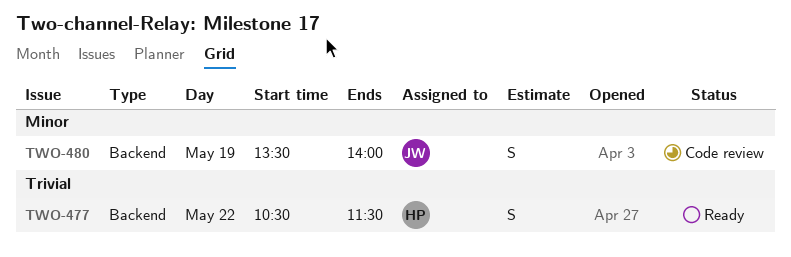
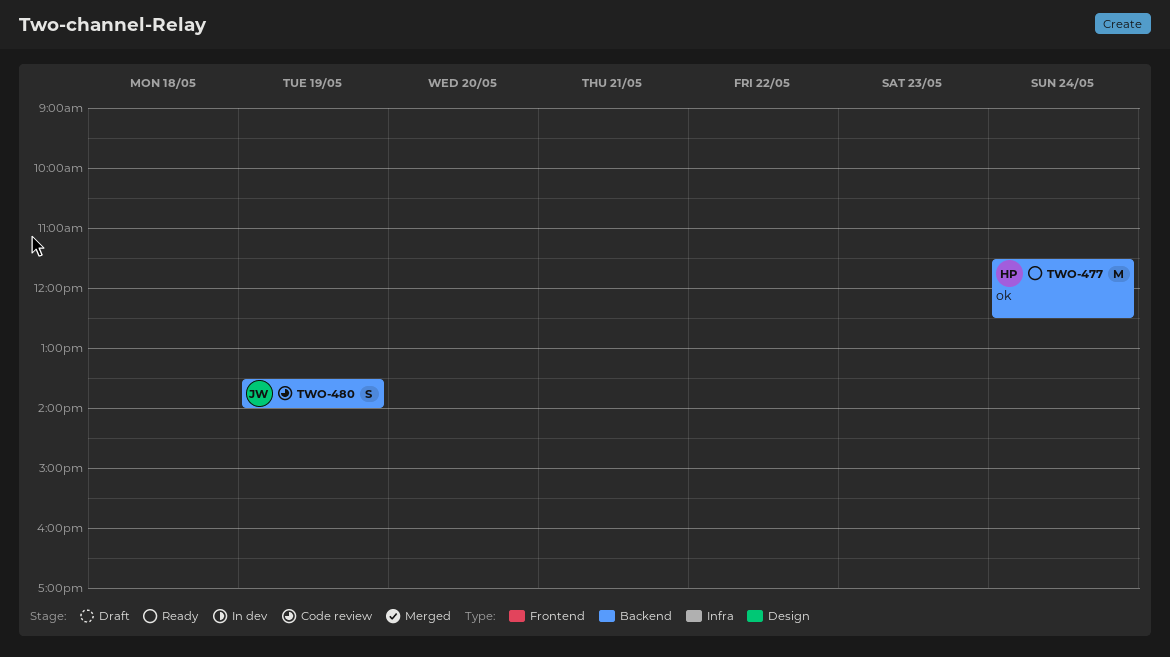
TWO-477, estimate: S -> M
TWO-477, day: May 22 -> May 24
TWO-477, begins: 10:30 -> 11:30
TWO-477, ends: 11:30 -> 12:30

